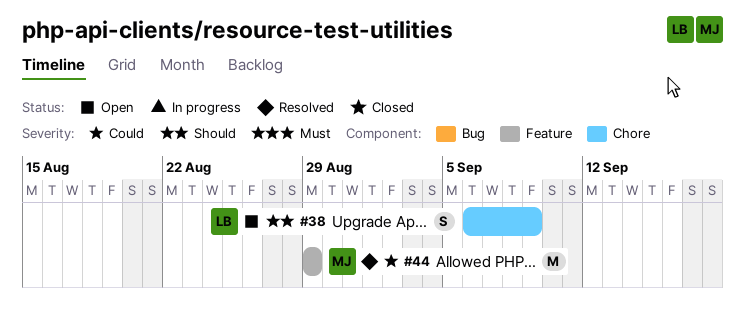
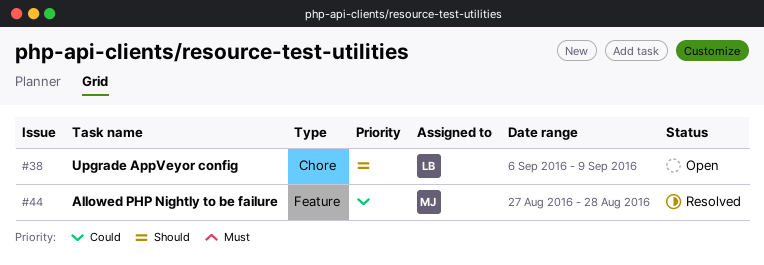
#44, start: Aug 29 -> Aug 27
#44, due: Aug 29 -> Aug 28

